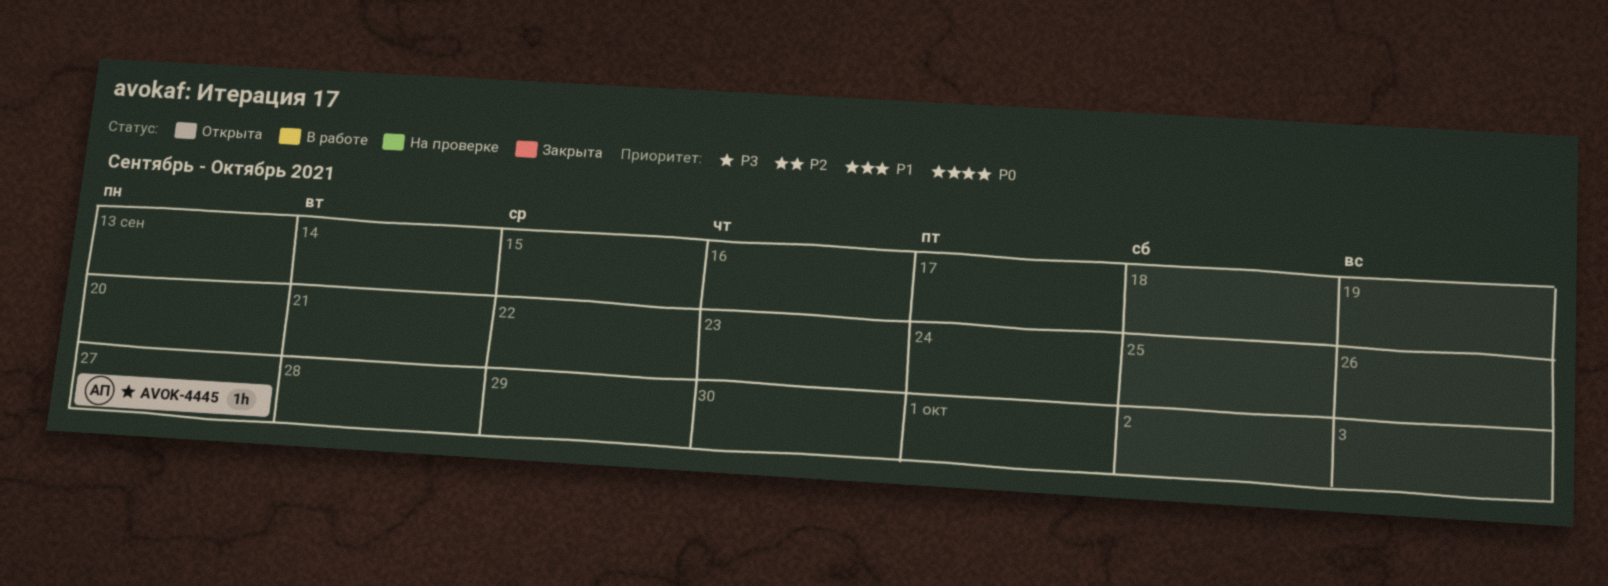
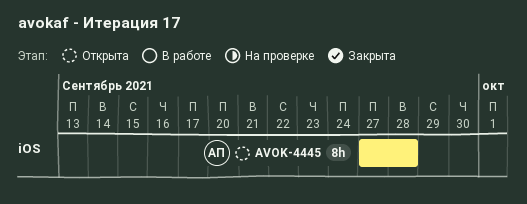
AVOK-4445, estimate: 1h -> 8h
AVOK-4445, due: Sep 27 -> Sep 28

